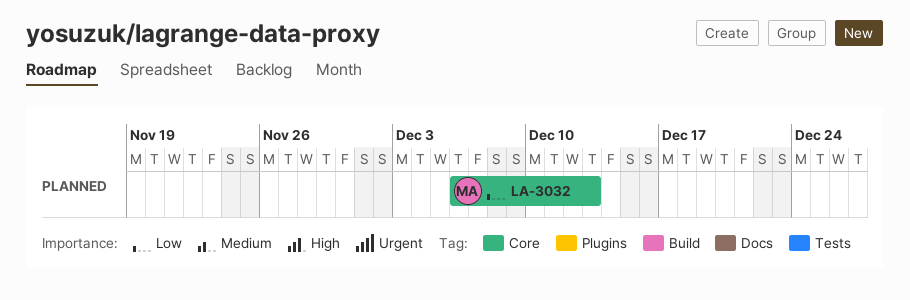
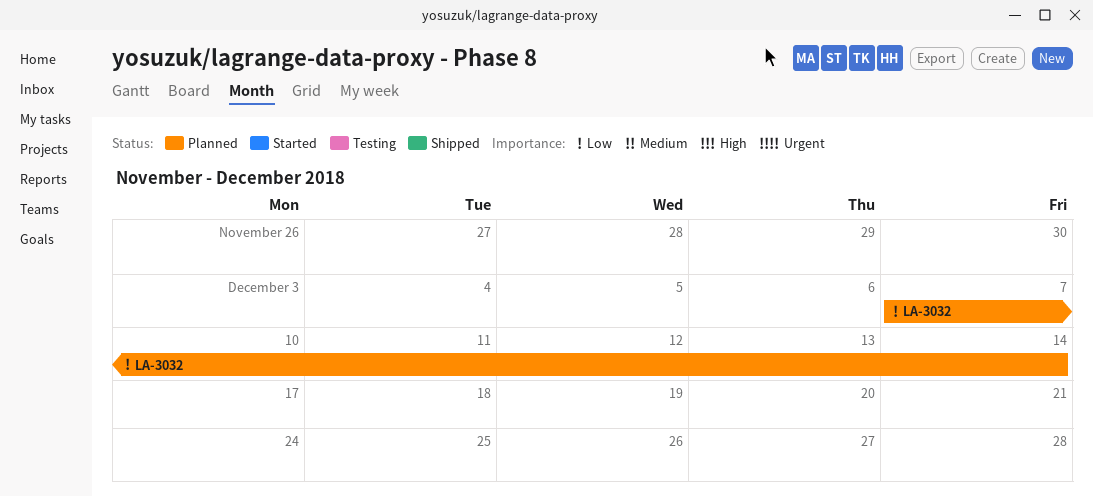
LA-3032, start: Dec 6 -> Dec 7
LA-3032, due: Dec 13 -> Dec 14

